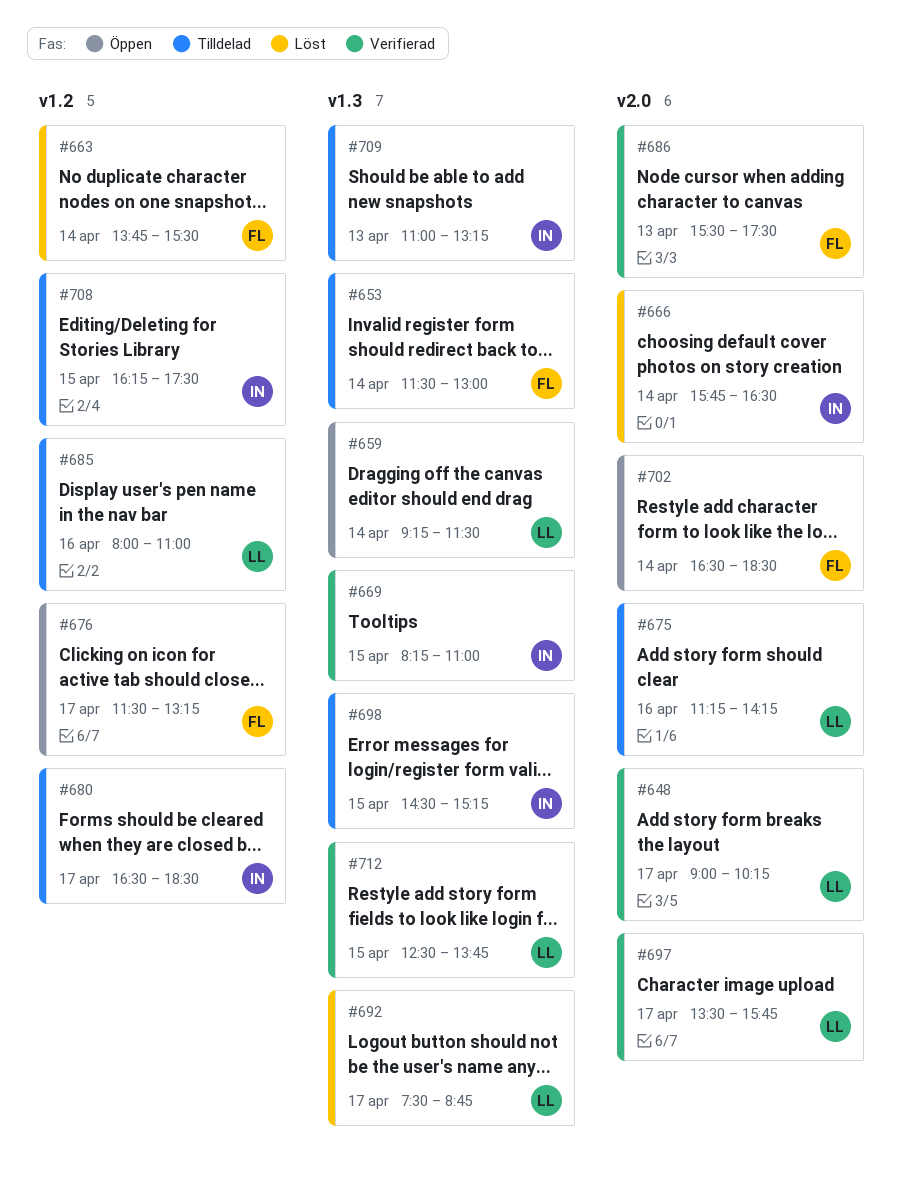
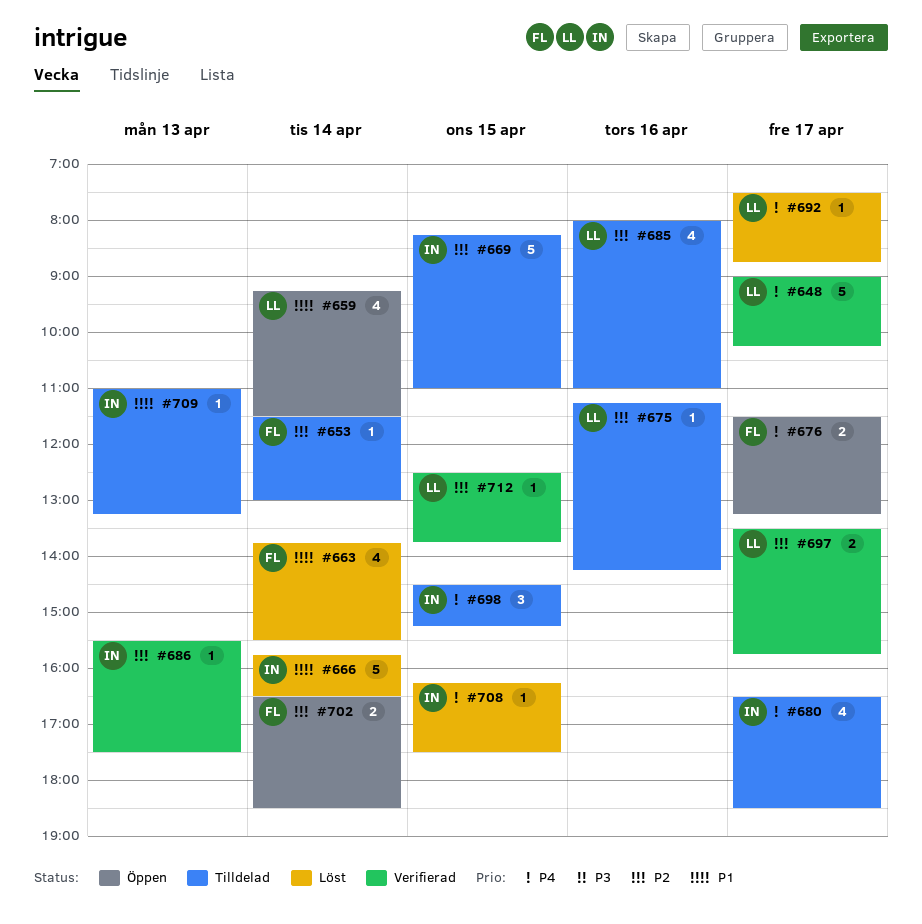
#669, status: Verifierad -> Tilldelad
#686, owner: FL -> IN
#708, status: Tilldelad -> Löst

